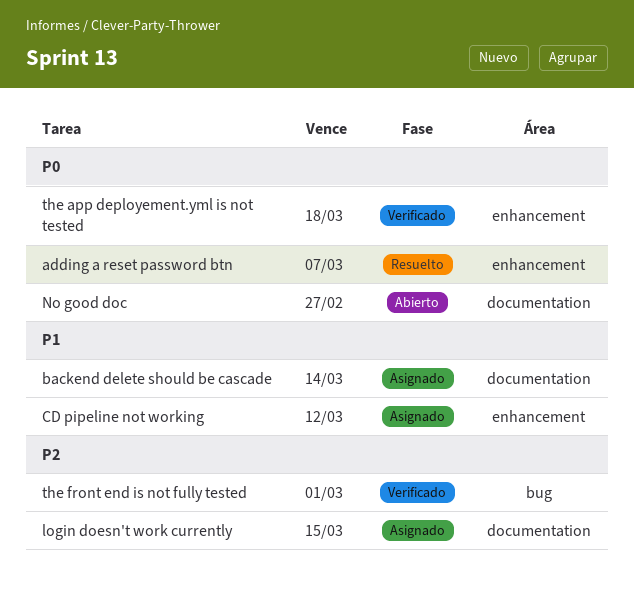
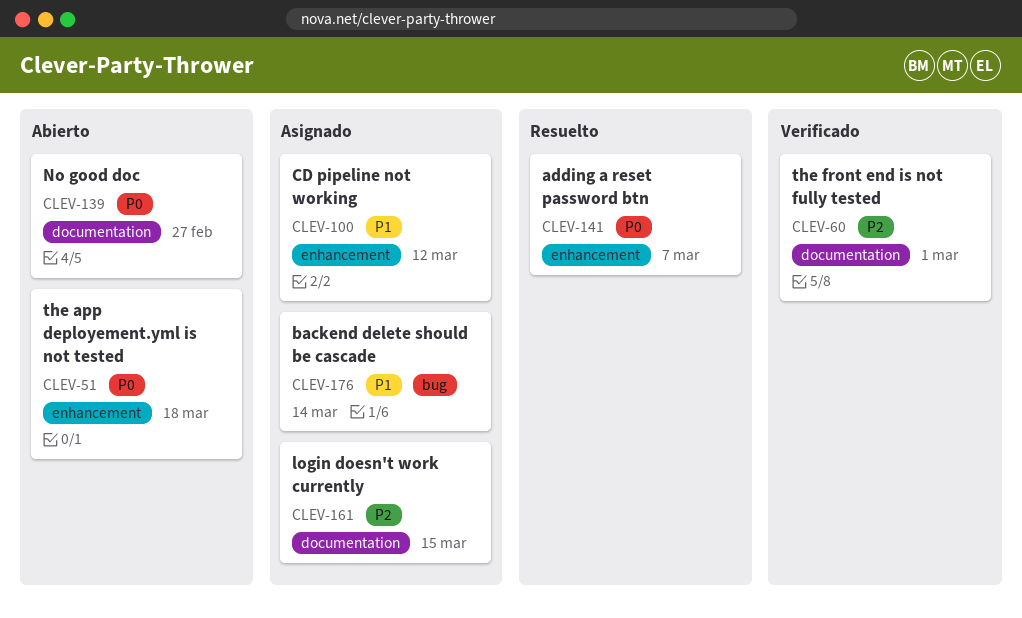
backend delete should be cascade, label: documentation -> bug
the app deployement.yml is not tested, status: Verificado -> Abierto
the front end is not fully tested, label: bug -> documentation

